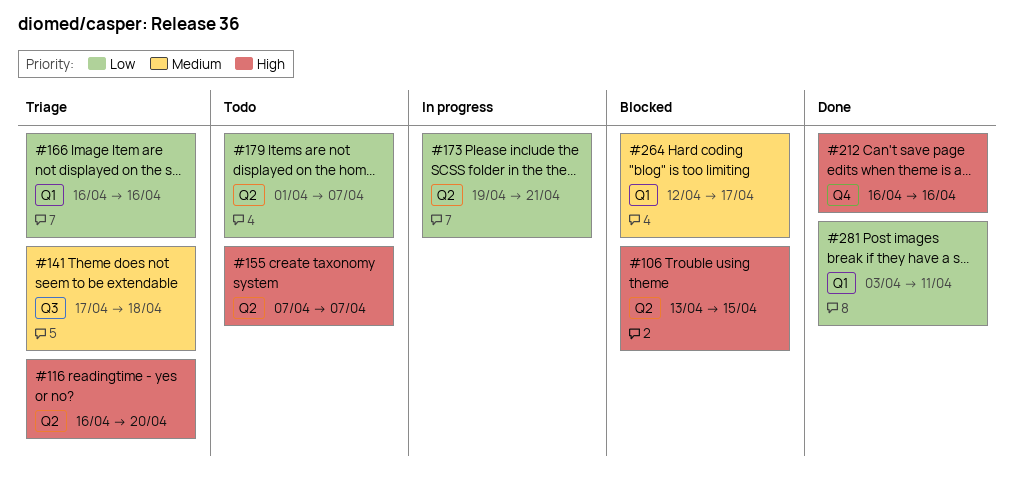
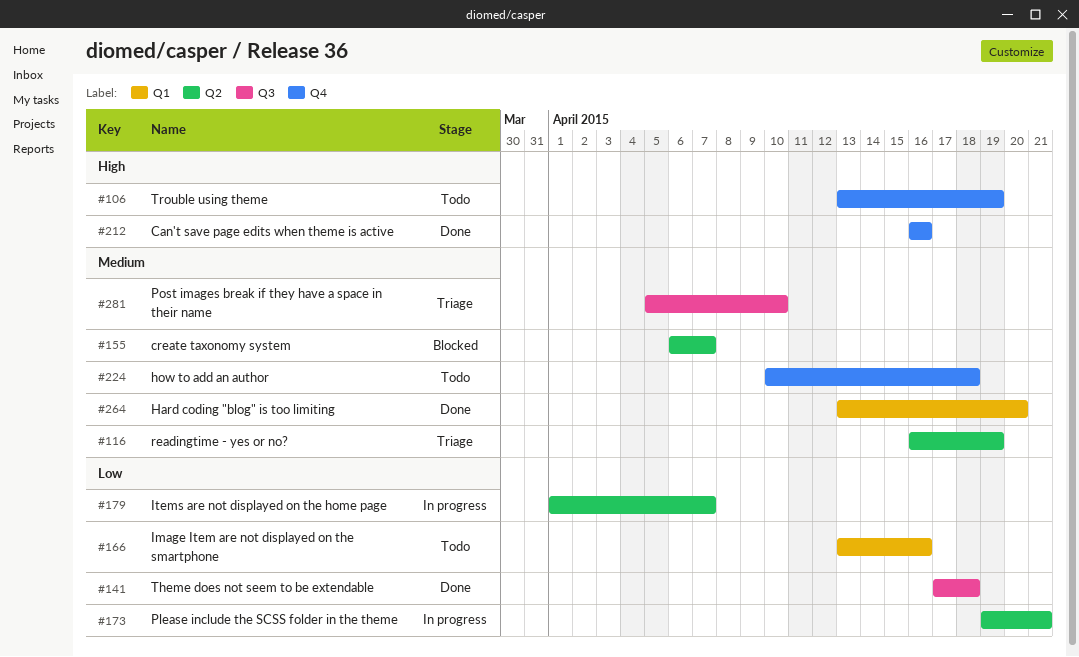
#106, status: Blocked -> Todo
#106, label: Q2 -> Q4
#106, due: Apr 15 -> Apr 19
#116, priority: High -> Medium
#116, due: Apr 20 -> Apr 19
#141, status: Triage -> Done
#141, priority: Medium -> Low
#155, status: Todo -> Blocked
#155, priority: High -> Medium
#155, start: Apr 7 -> Apr 6
#166, status: Triage -> Todo
#166, start: Apr 16 -> Apr 13
#179, status: Todo -> In progress
#224: none -> present
#264, status: Blocked -> Done
#264, start: Apr 12 -> Apr 13
#264, due: Apr 17 -> Apr 20
#281, status: Done -> Triage
#281, priority: Low -> Medium
#281, label: Q1 -> Q3
#281, start: Apr 3 -> Apr 5
#281, due: Apr 11 -> Apr 10

